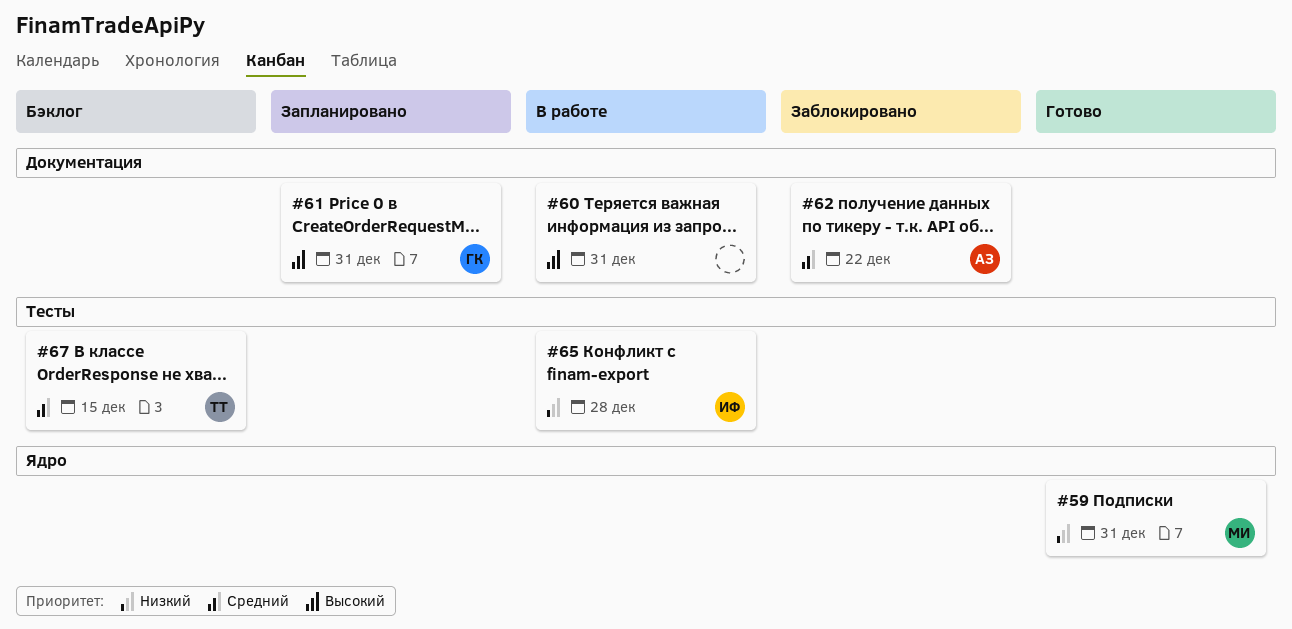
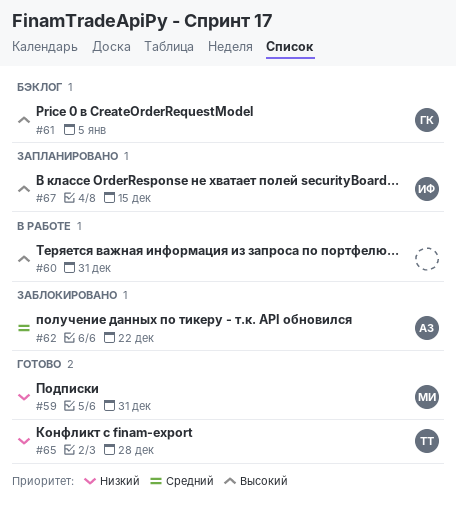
#61, status: Запланировано -> Бэклог
#61, due: Dec 31 -> Jan 5
#65, status: В работе -> Готово
#65, owner: ИФ -> ТТ
#67, status: Бэклог -> Запланировано
#67, owner: ТТ -> ИФ
#67, priority: Средний -> Высокий

